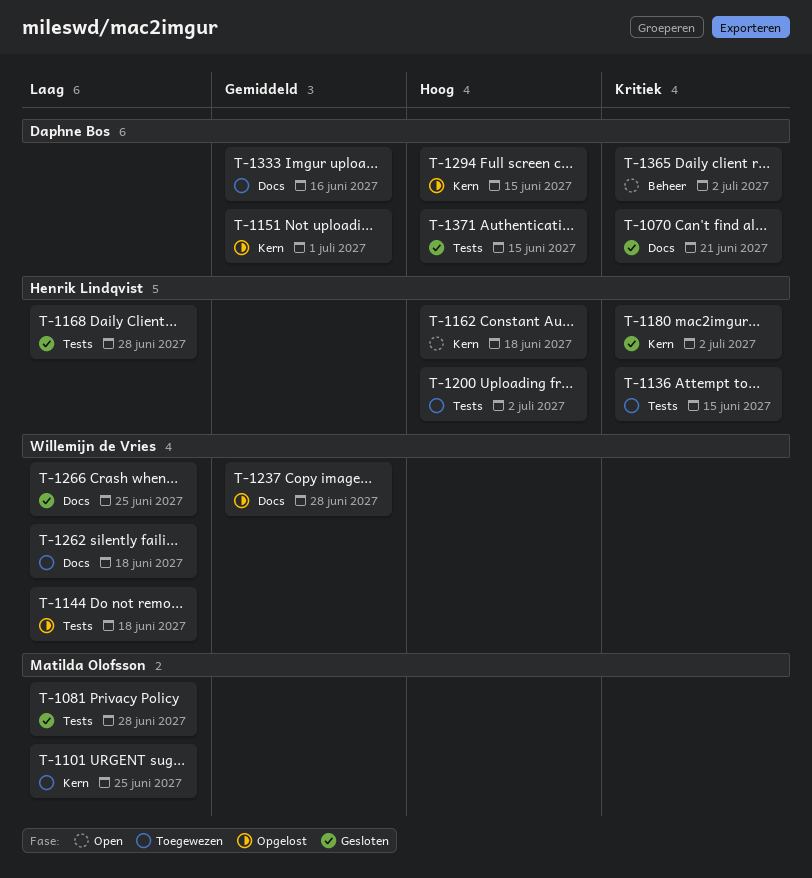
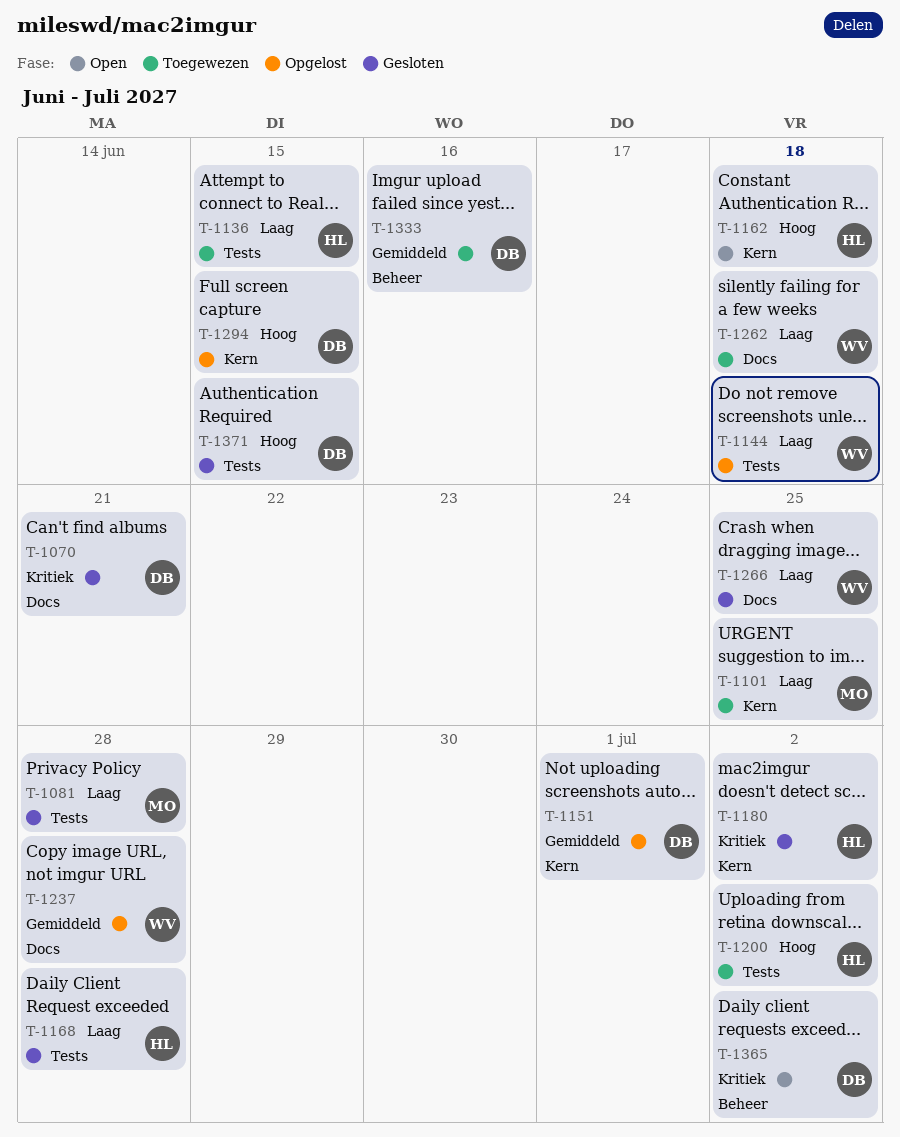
T-1136, priority: Kritiek -> Laag
T-1333, label: Docs -> Beheer

